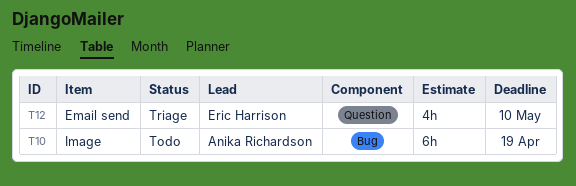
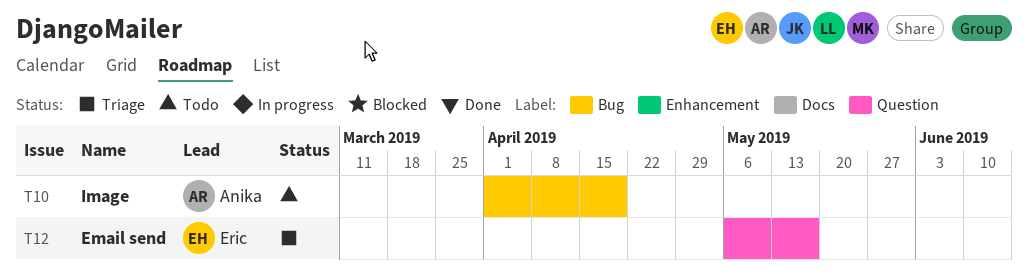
T12, due: May 10 -> May 17

